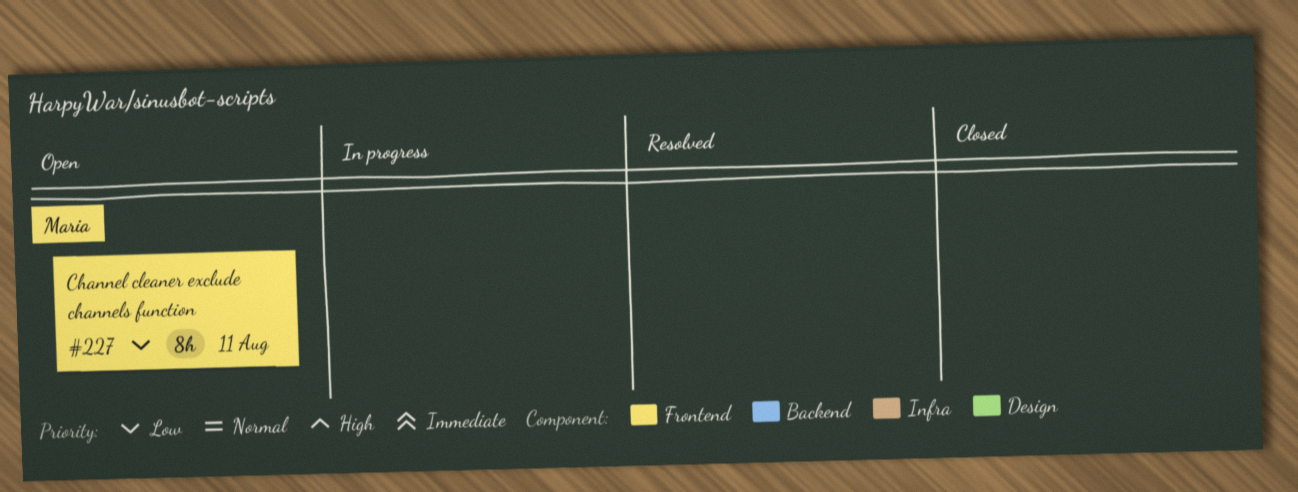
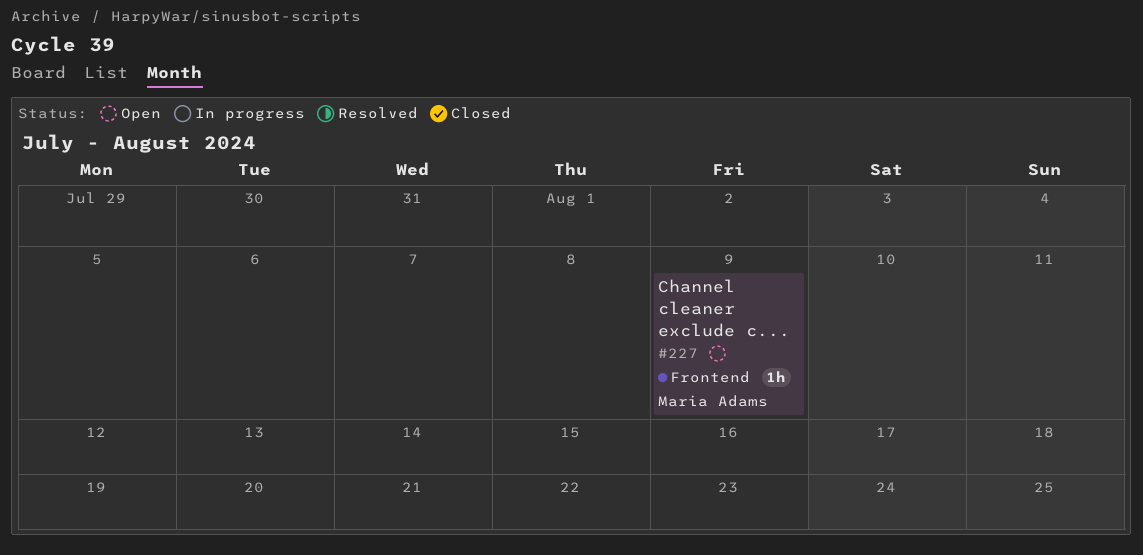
#227, estimate: 8h -> 1h
#227, due: Aug 11 -> Aug 9

